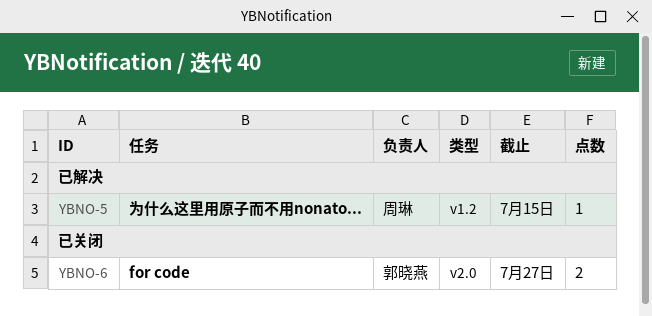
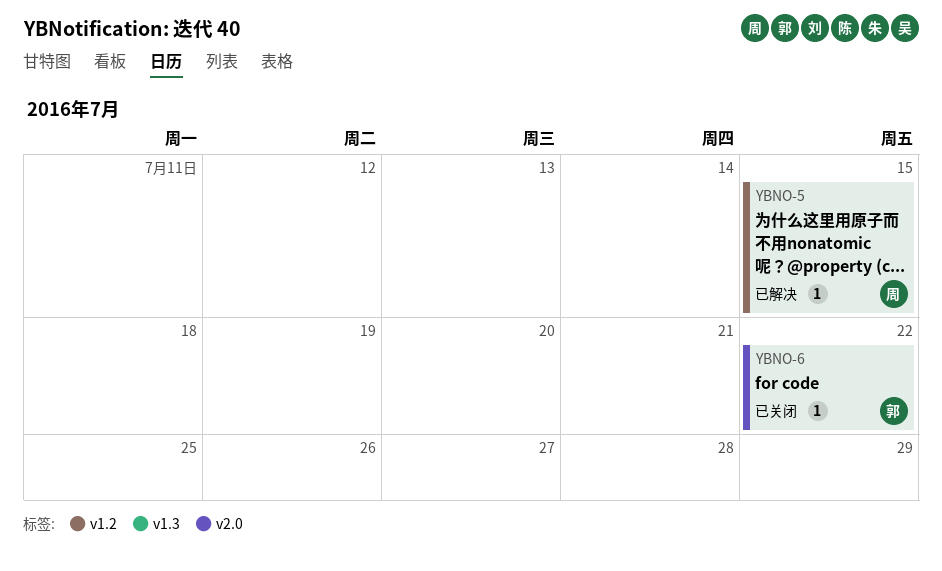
YBNO-6, estimate: 2 -> 1
YBNO-6, due: Jul 27 -> Jul 22

